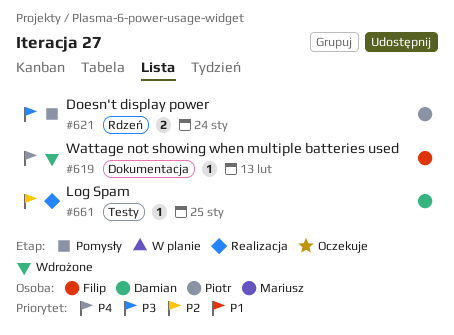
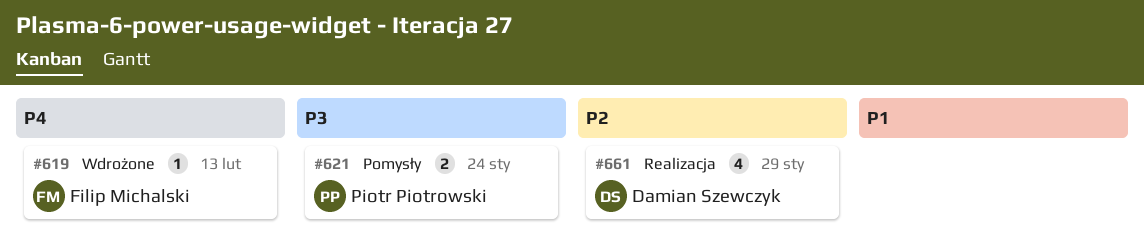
#661, estimate: 1 -> 4
#661, due: Jan 25 -> Jan 29

